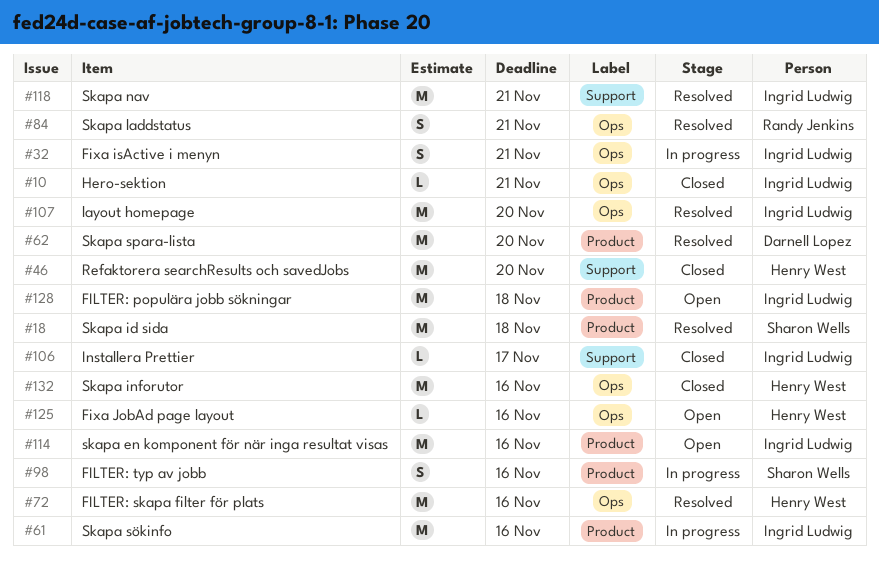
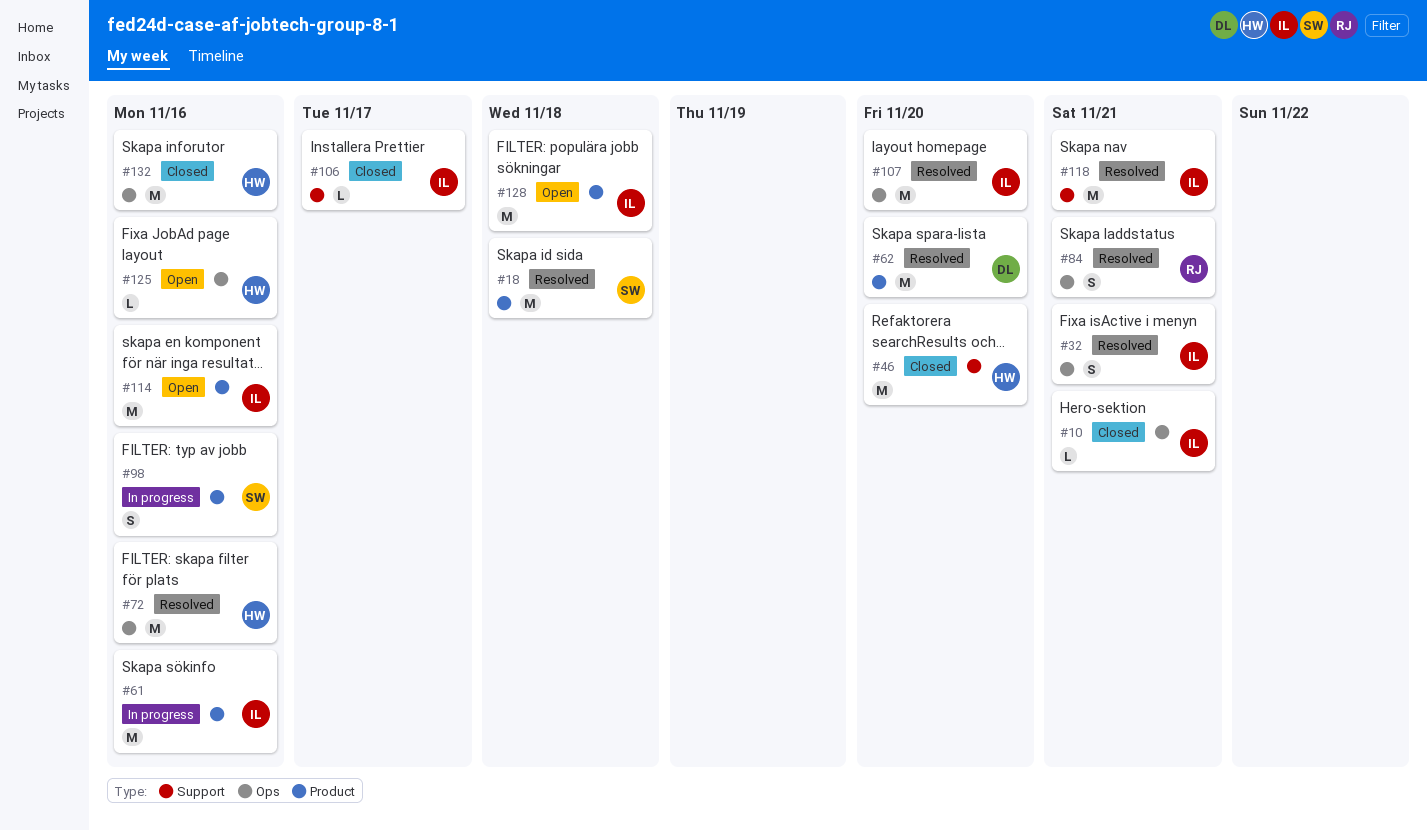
#32, status: In progress -> Resolved

